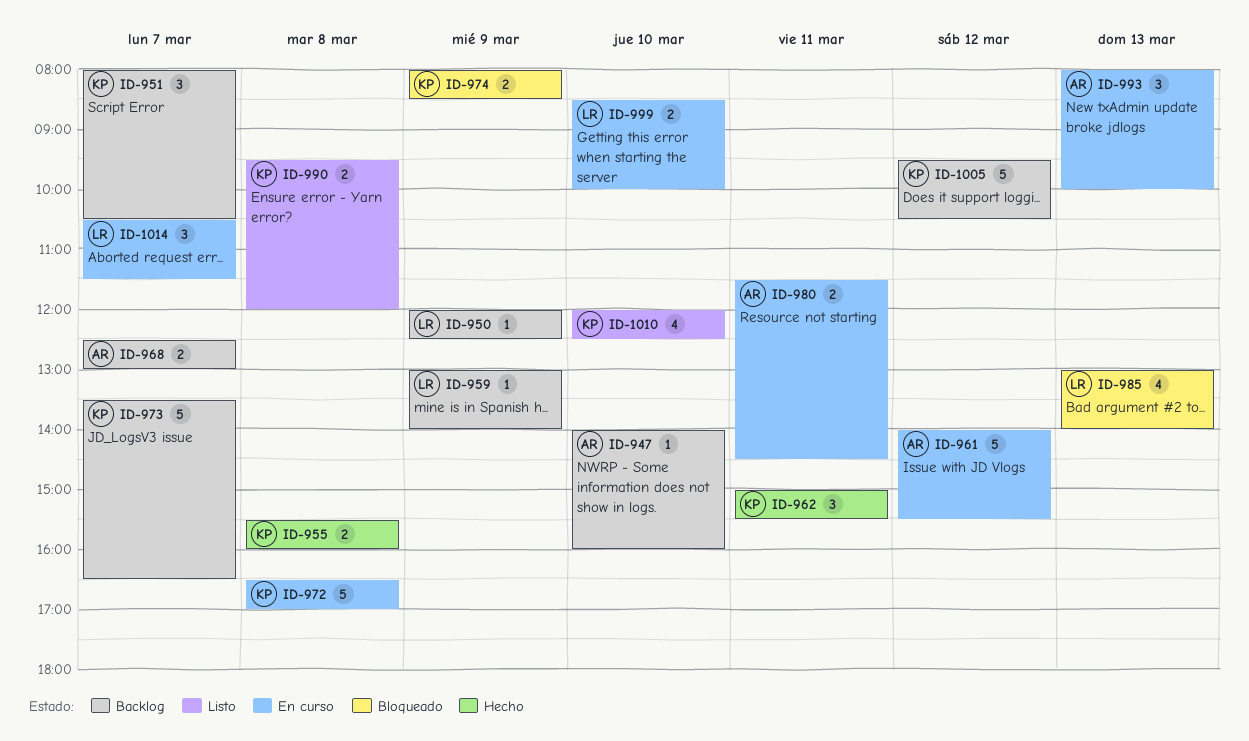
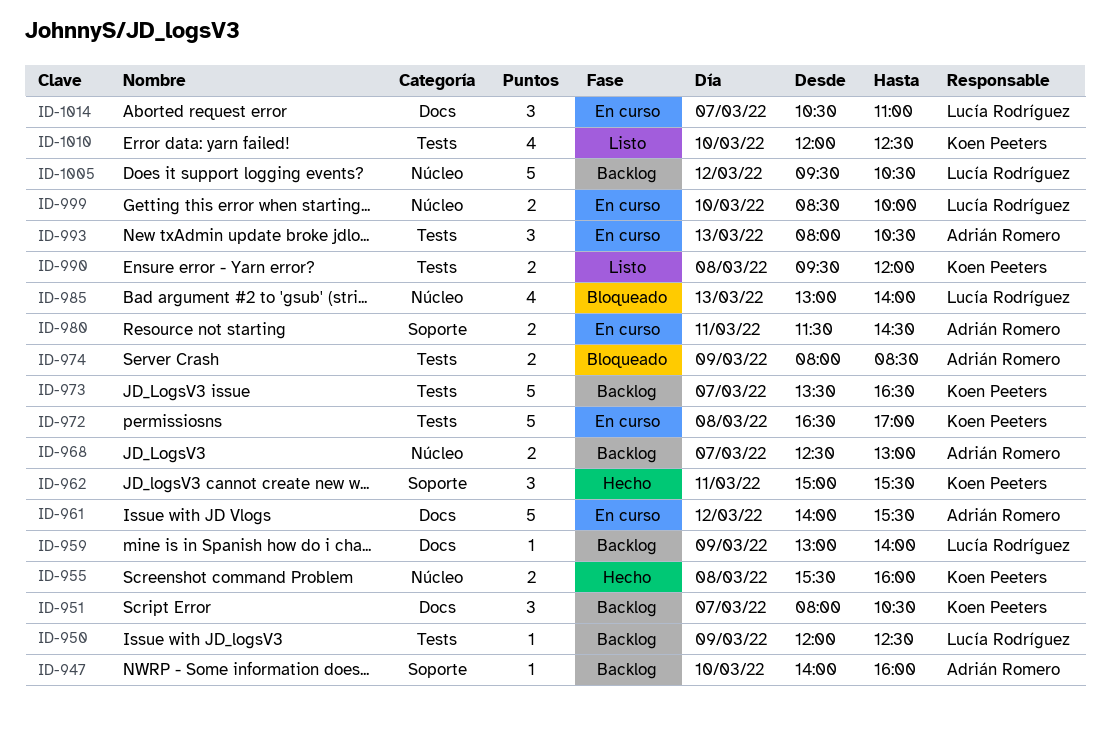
ID-974, owner: Koen Peeters -> Adrián Romero
ID-993, ends: 10:00 -> 10:30
ID-1005, owner: Koen Peeters -> Lucía Rodríguez
ID-1014, ends: 11:30 -> 11:00

